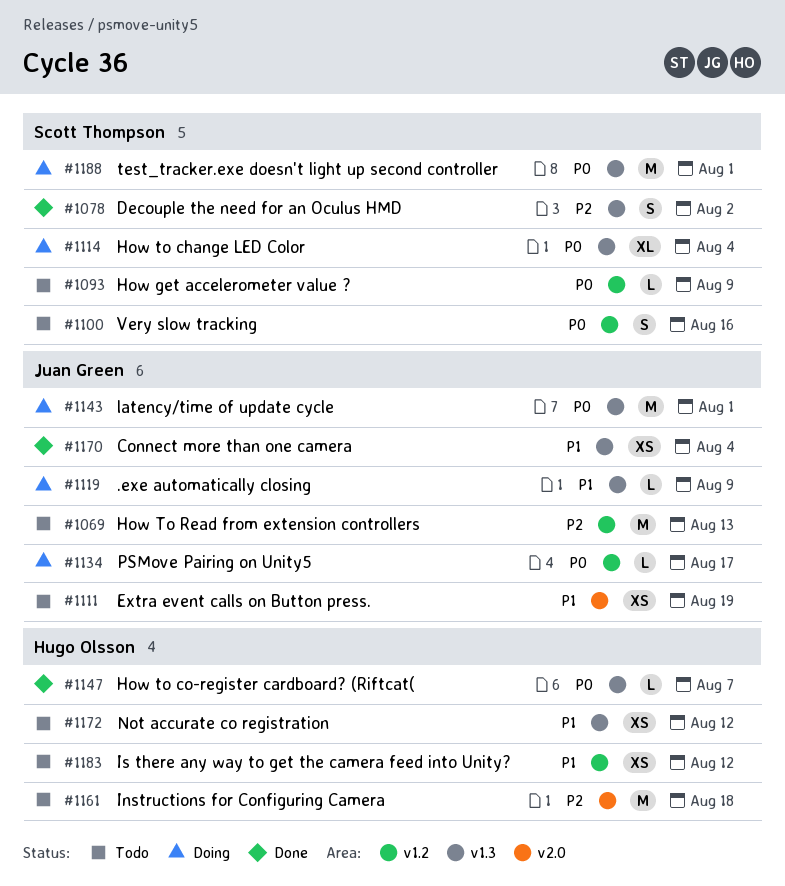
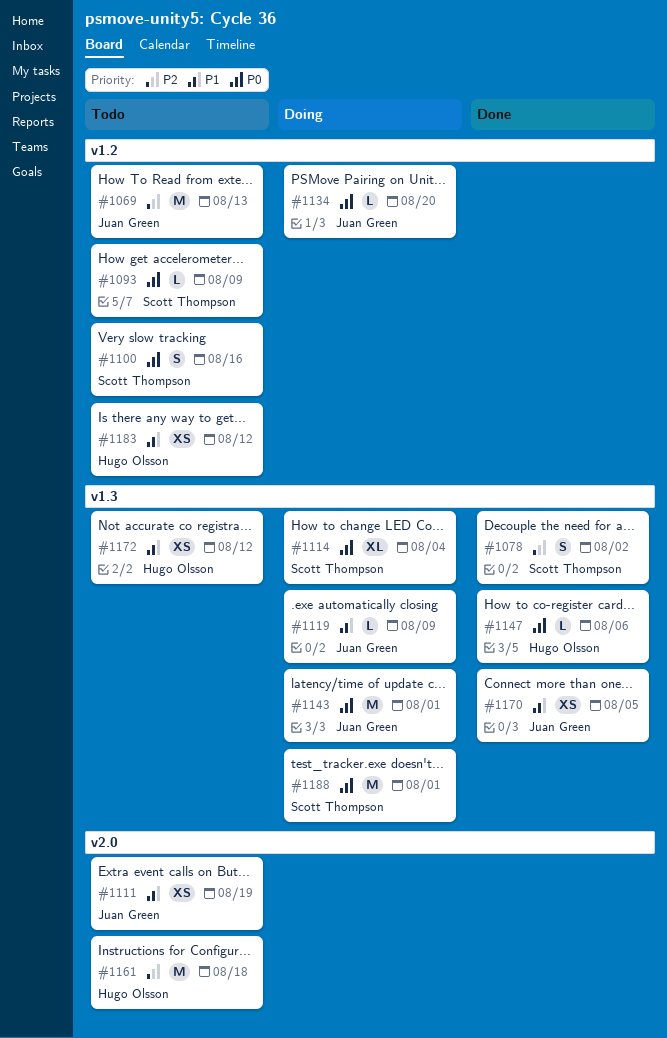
#1134, due: Aug 17 -> Aug 20
#1147, due: Aug 7 -> Aug 6
#1170, due: Aug 4 -> Aug 5

